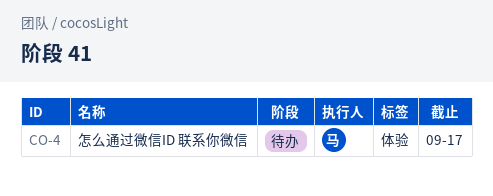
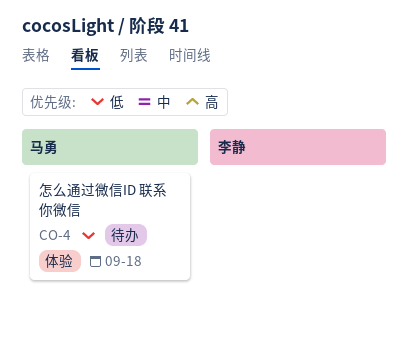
CO-4, due: Sep 17 -> Sep 18

